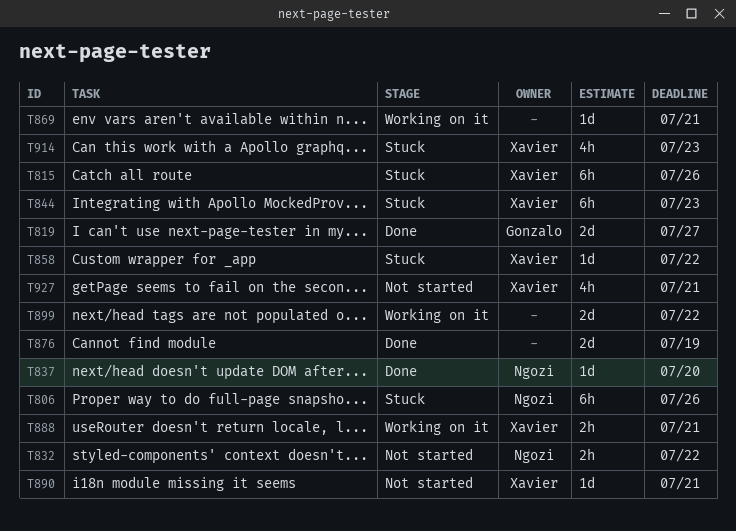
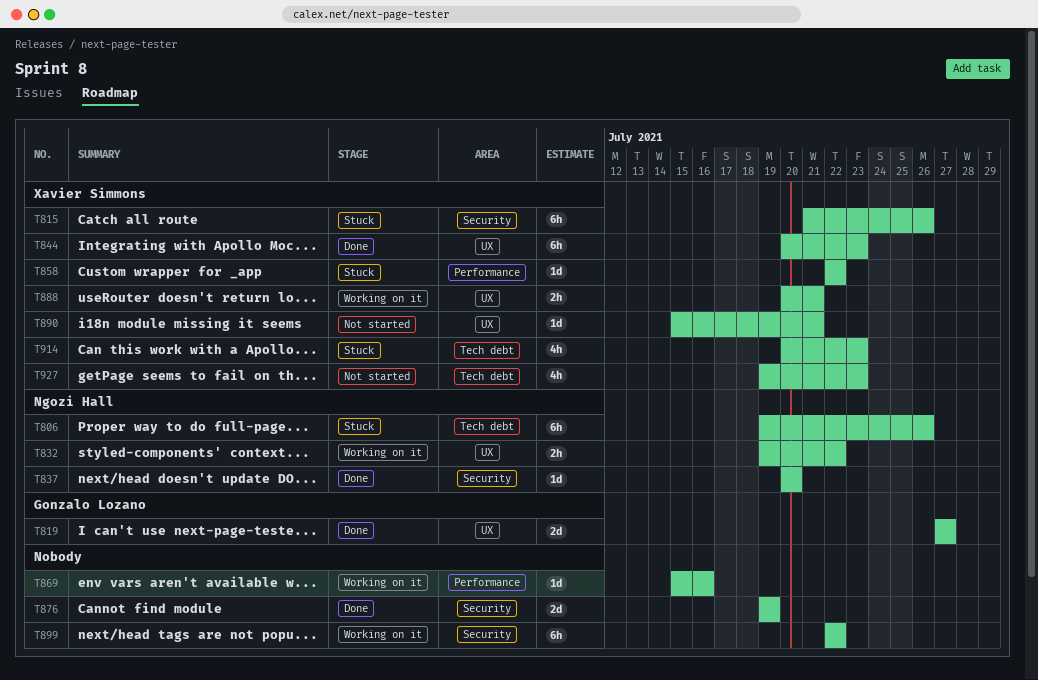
T832, status: Not started -> Working on it
T844, status: Stuck -> Done
T869, due: Jul 21 -> Jul 16
T899, estimate: 2d -> 6h
T927, due: Jul 21 -> Jul 23

